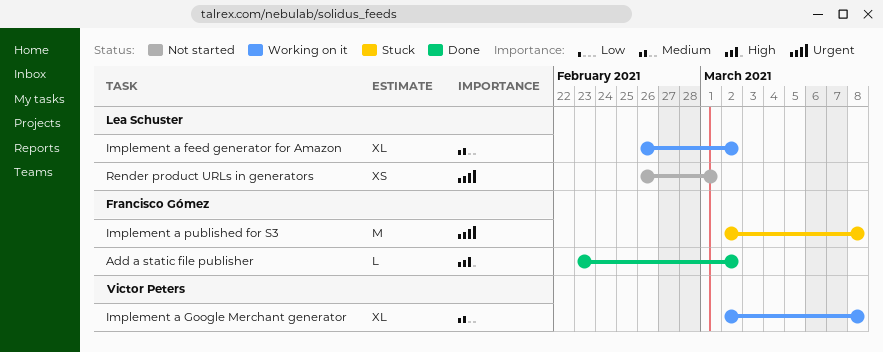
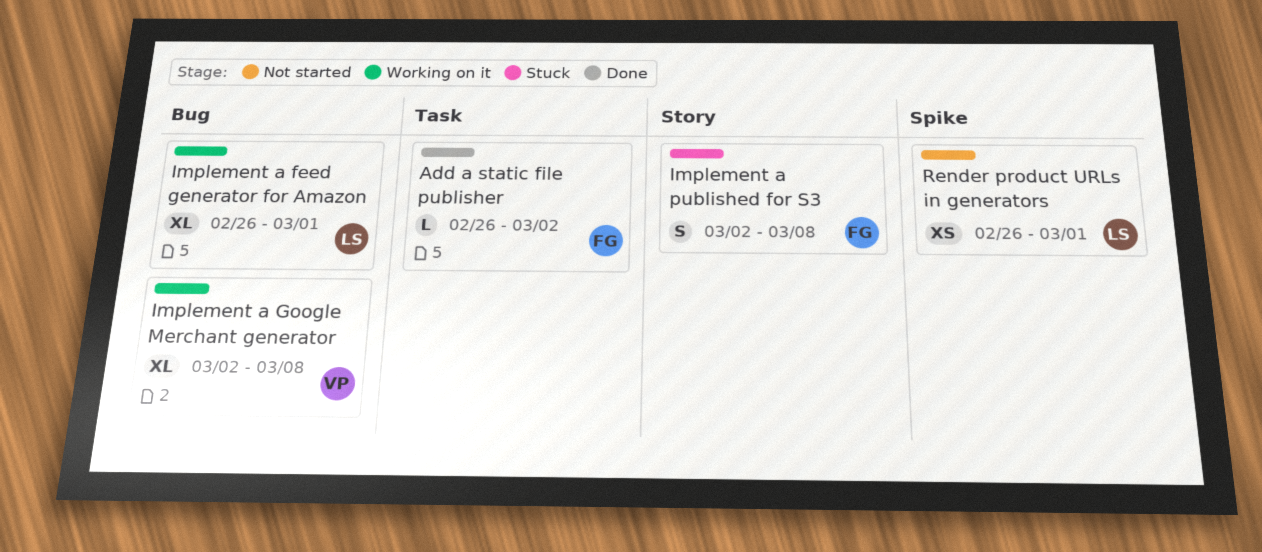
Add a static file publisher, start: Feb 23 -> Feb 26
Implement a feed generator for Amazon, due: Mar 2 -> Mar 1
Implement a published for S3, estimate: M -> S

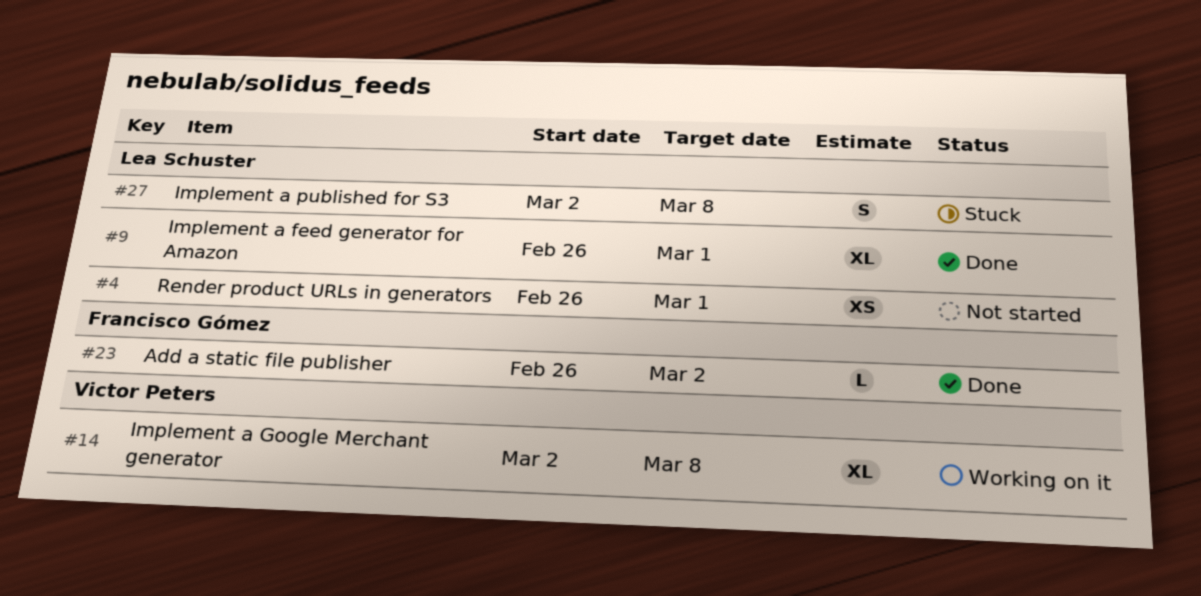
Implement a feed generator for Amazon, status: Working on it -> Done
Implement a published for S3, owner: Francisco Gómez -> Lea Schuster

